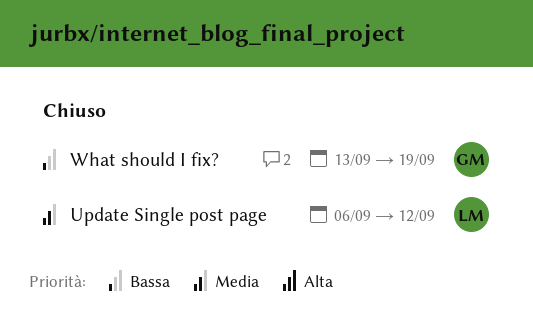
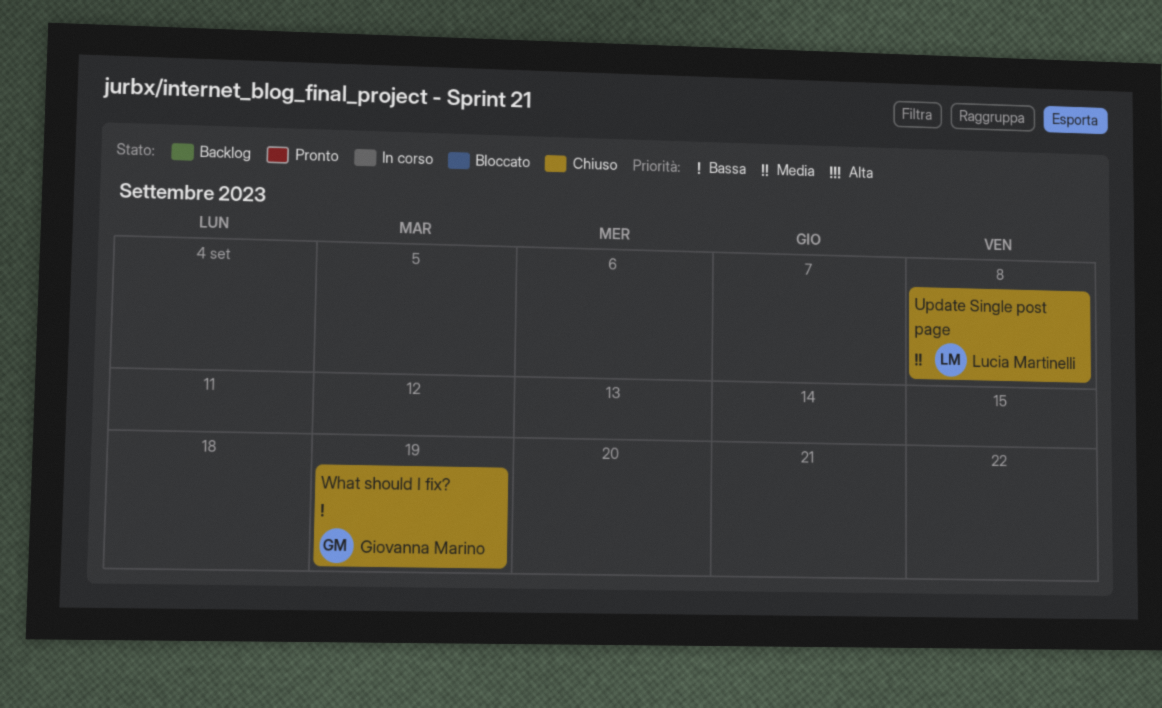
Update Single post page, due: Sep 12 -> Sep 8

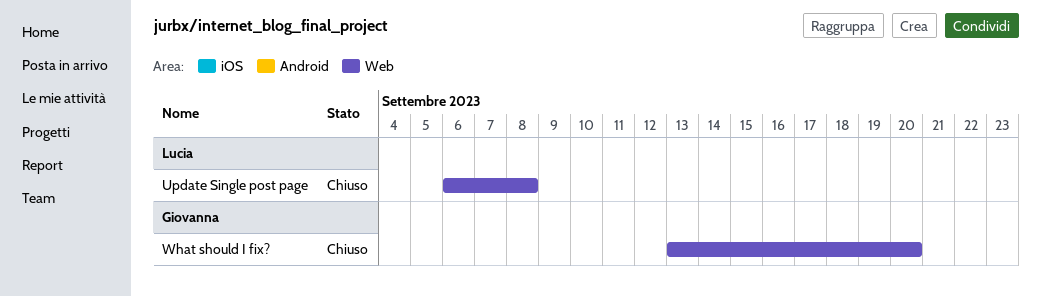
What should I fix?, due: Sep 19 -> Sep 20

